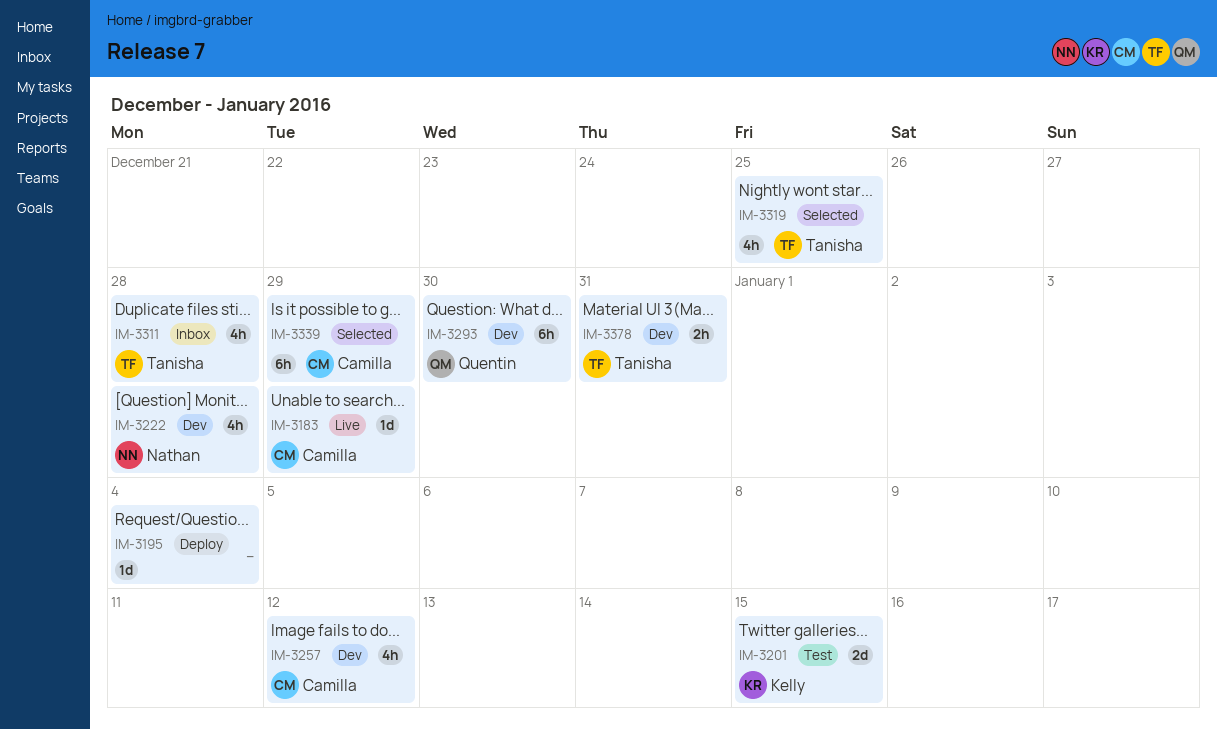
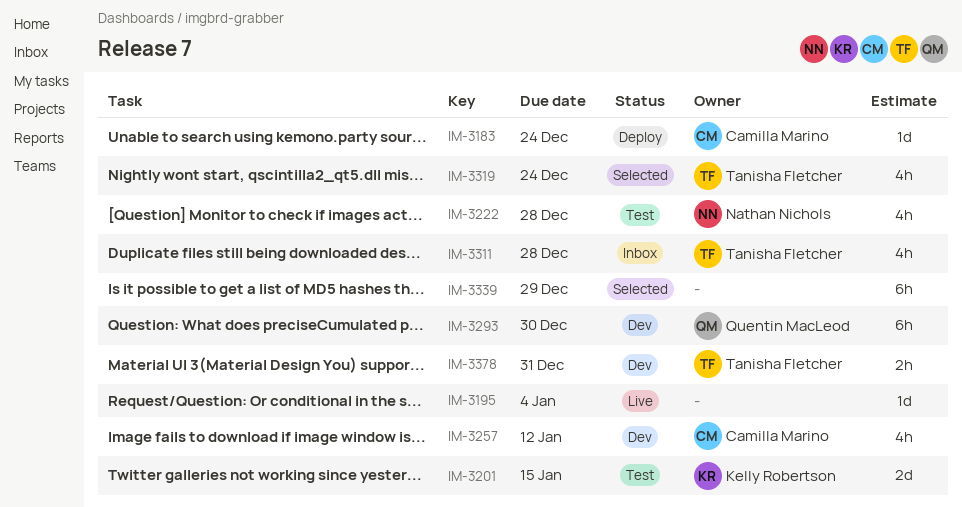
IM-3183, status: Live -> Deploy
IM-3183, due: Dec 29 -> Dec 24
IM-3195, status: Deploy -> Live
IM-3222, status: Dev -> Test
IM-3319, due: Dec 25 -> Dec 24
IM-3339, owner: Camilla Marino -> none

